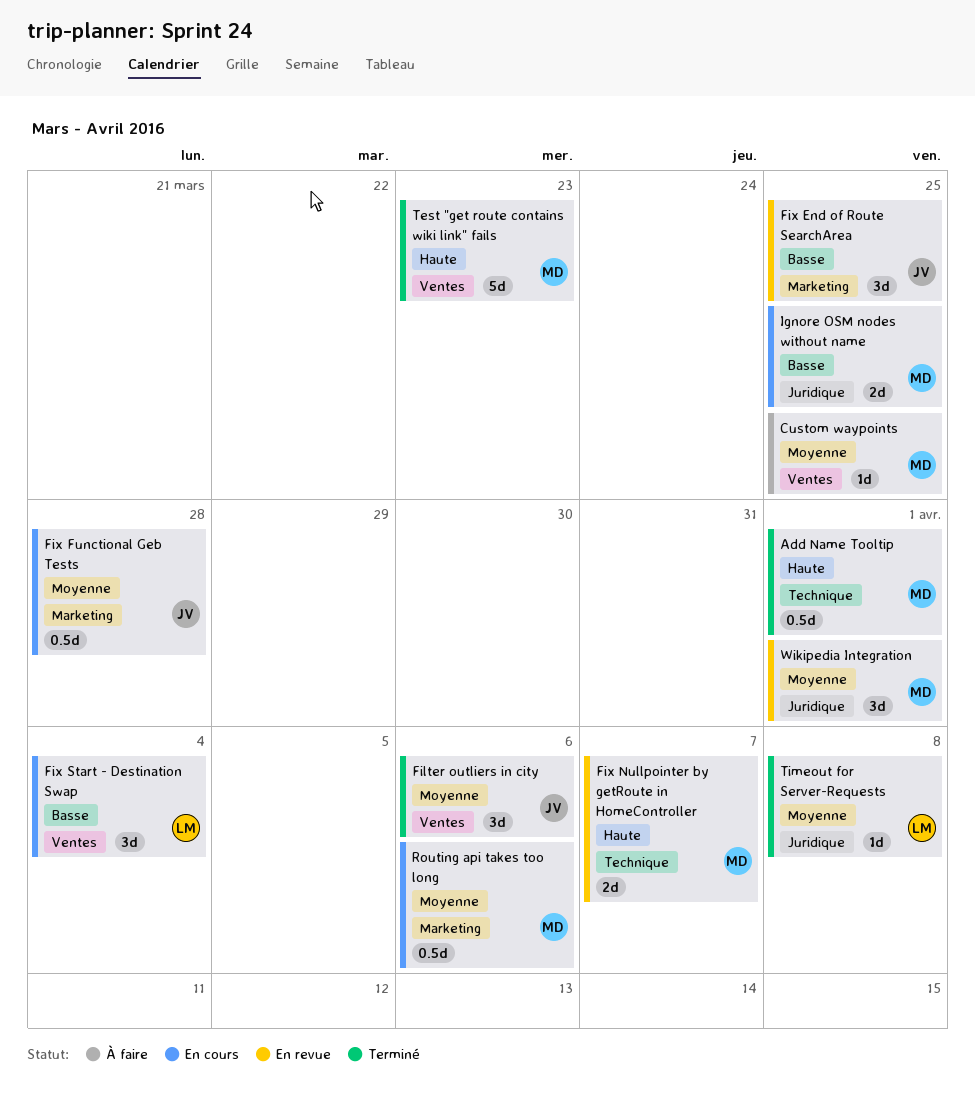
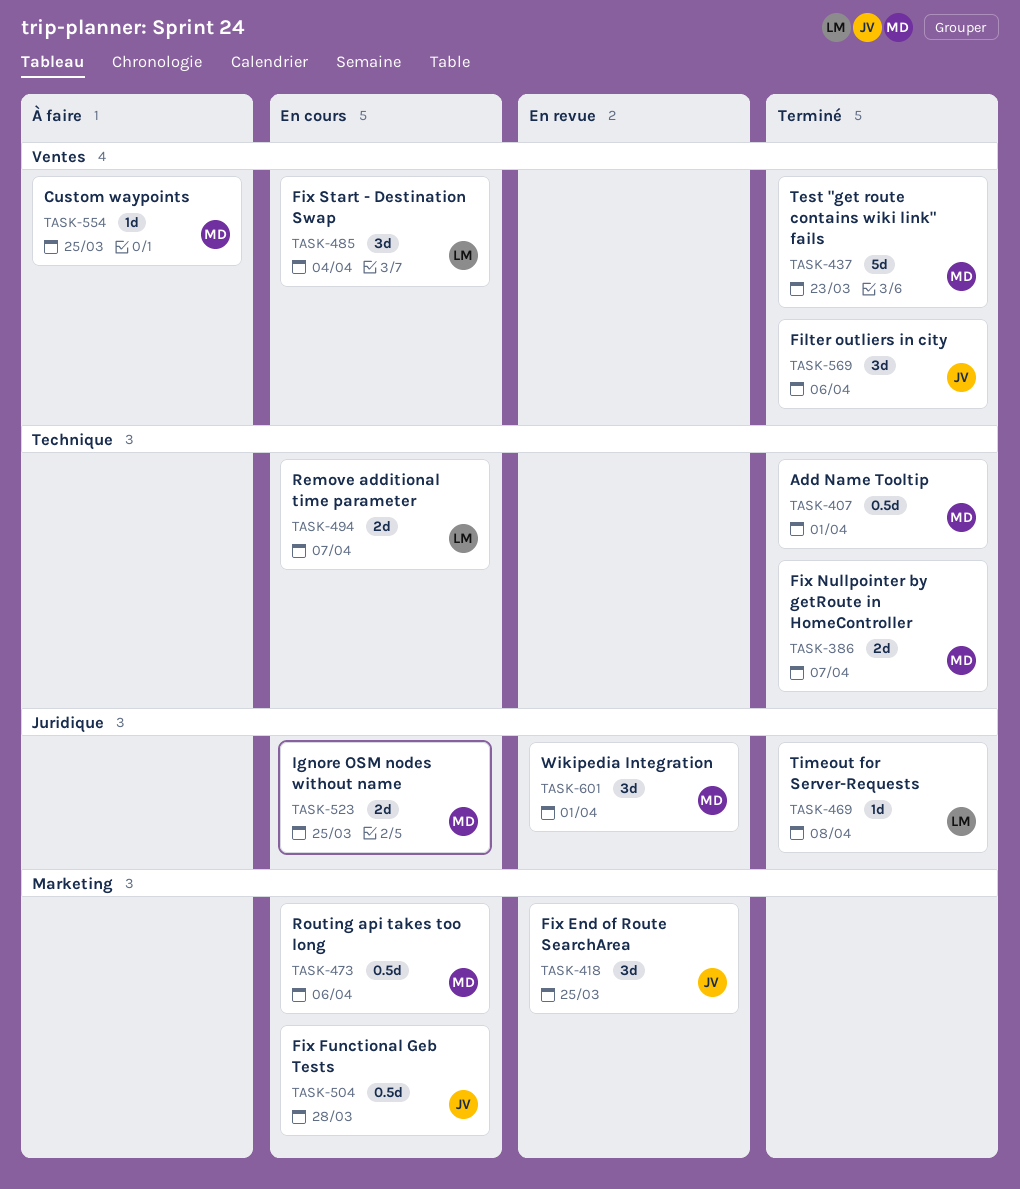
Fix Nullpointer by getRoute in HomeController, status: En revue -> Terminé
Remove additional time parameter: none -> present

